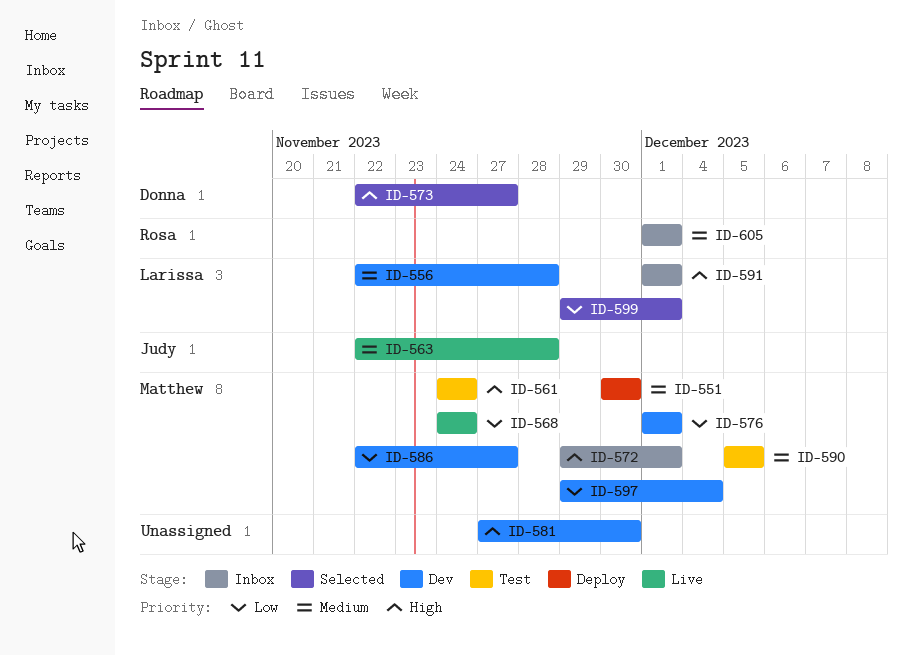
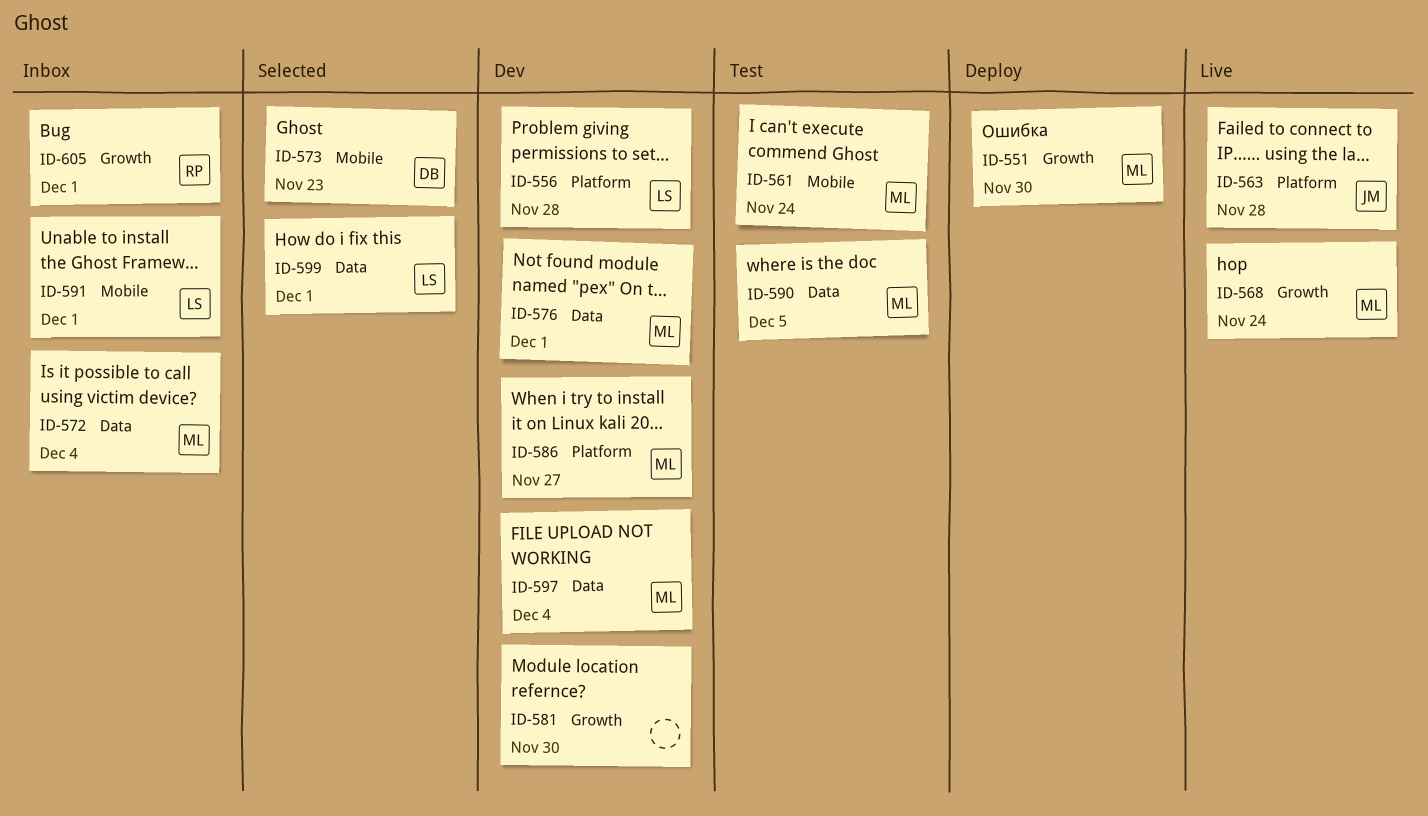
ID-572, due: Dec 1 -> Dec 4
ID-573, due: Nov 27 -> Nov 23

